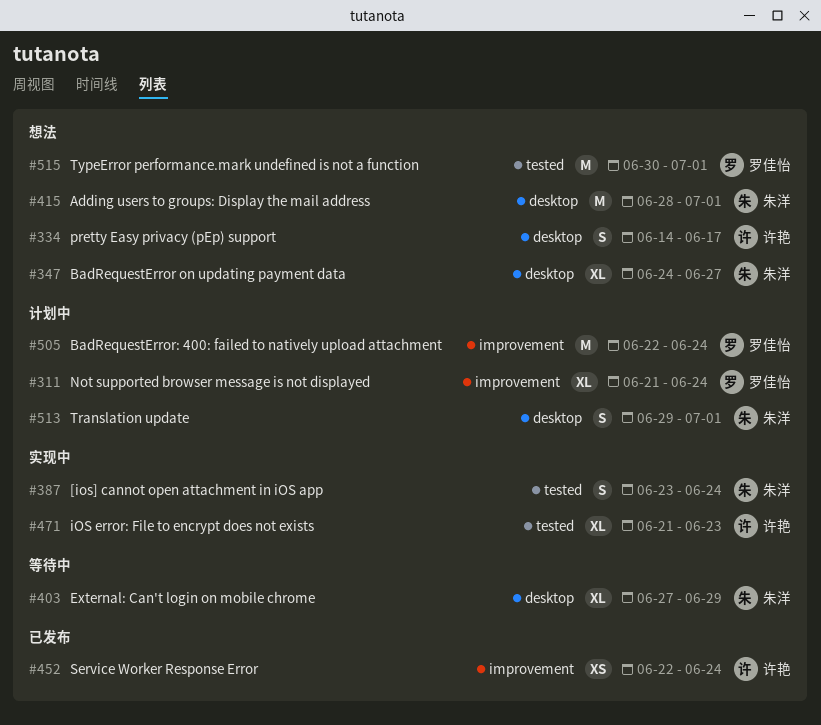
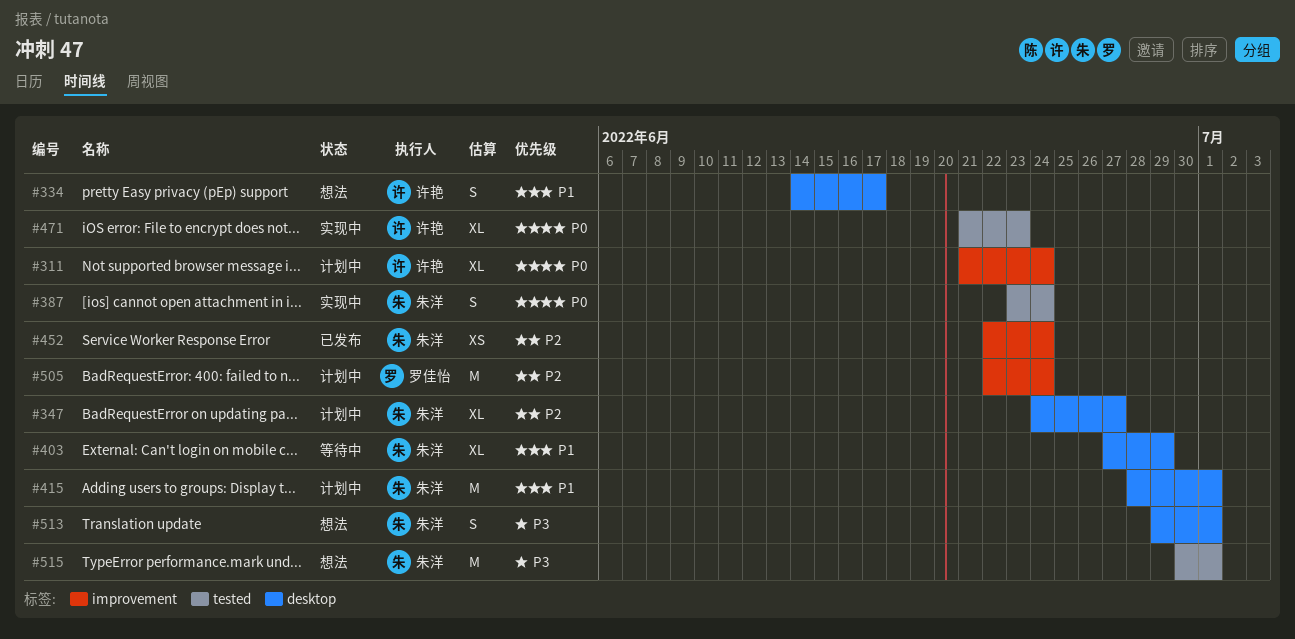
#311, owner: 罗佳怡 -> 许艳
#347, status: 想法 -> 计划中
#415, status: 想法 -> 计划中
#452, owner: 许艳 -> 朱洋
#513, status: 计划中 -> 想法
#515, owner: 罗佳怡 -> 朱洋

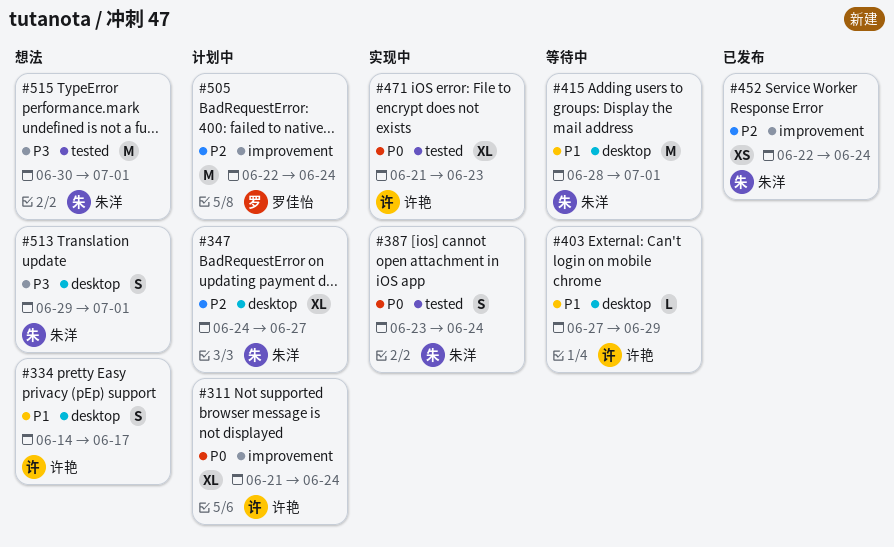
#403, owner: 朱洋 -> 许艳
#403, estimate: XL -> L
#415, status: 计划中 -> 等待中

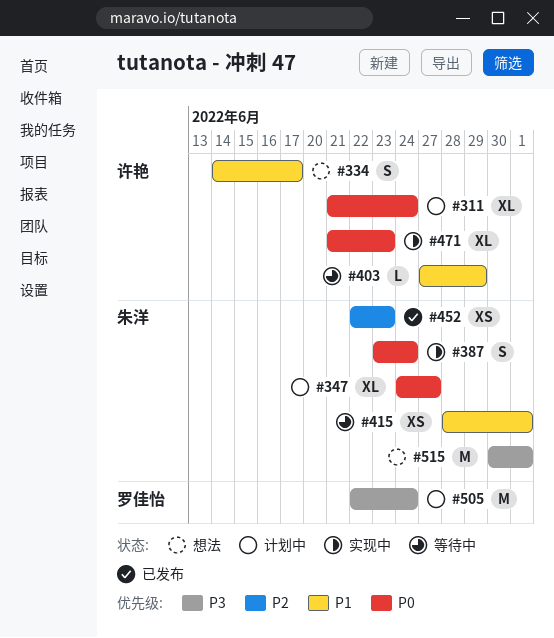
#347, priority: P2 -> P0
#415, estimate: M -> XS
#452, due: Jun 24 -> Jun 23
#505, priority: P2 -> P3
#513: present -> none

